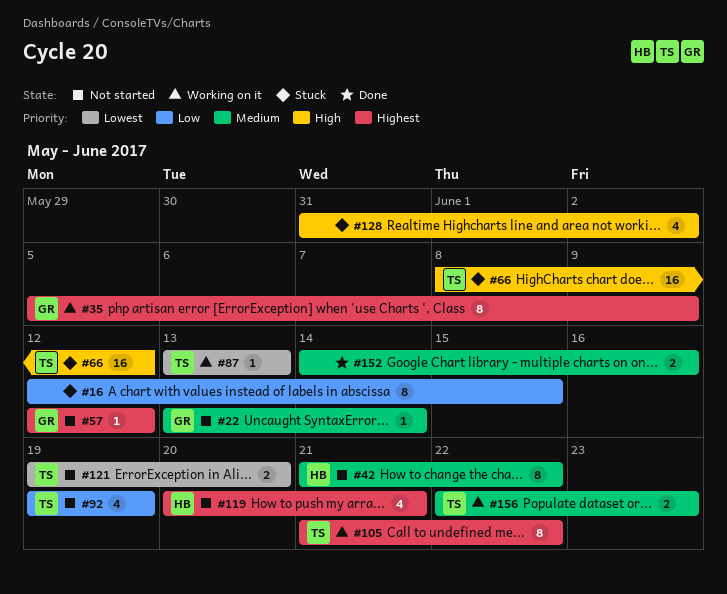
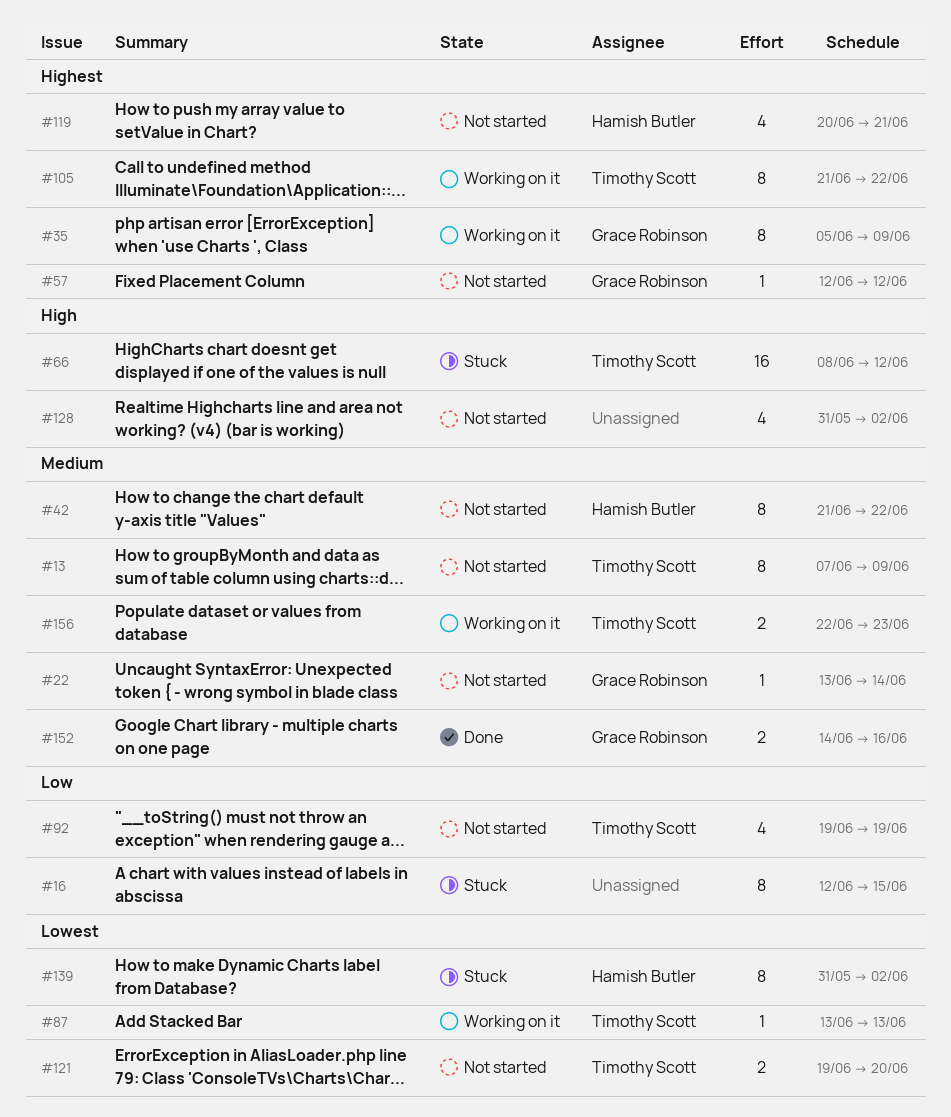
#13: none -> present
#128, status: Stuck -> Not started
#139: none -> present
#152, owner: none -> Grace Robinson

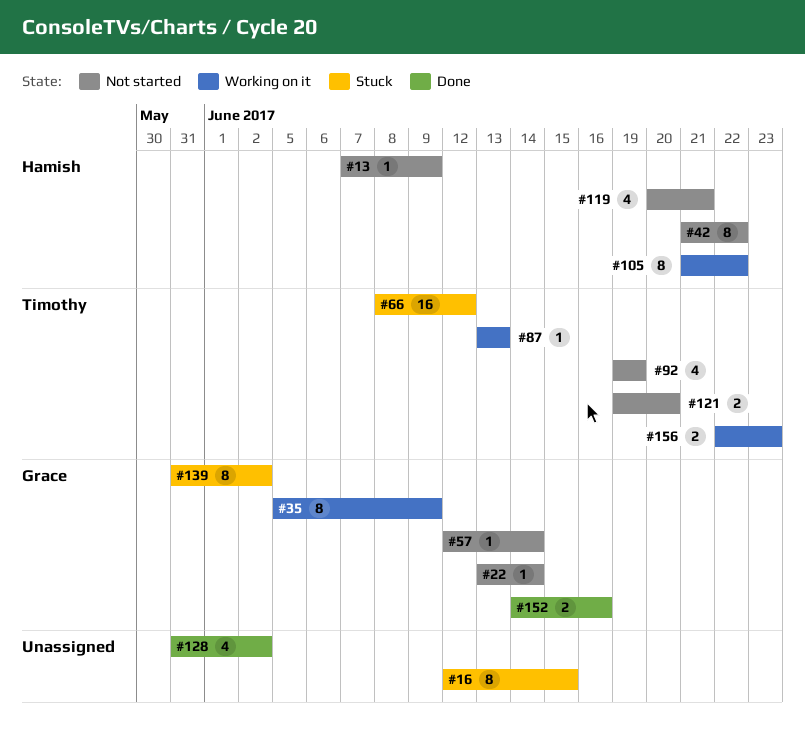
#13, owner: Timothy Scott -> Hamish Butler
#13, estimate: 8 -> 1
#57, due: Jun 12 -> Jun 14
#105, owner: Timothy Scott -> Hamish Butler
#128, status: Not started -> Done
#139, owner: Hamish Butler -> Grace Robinson

